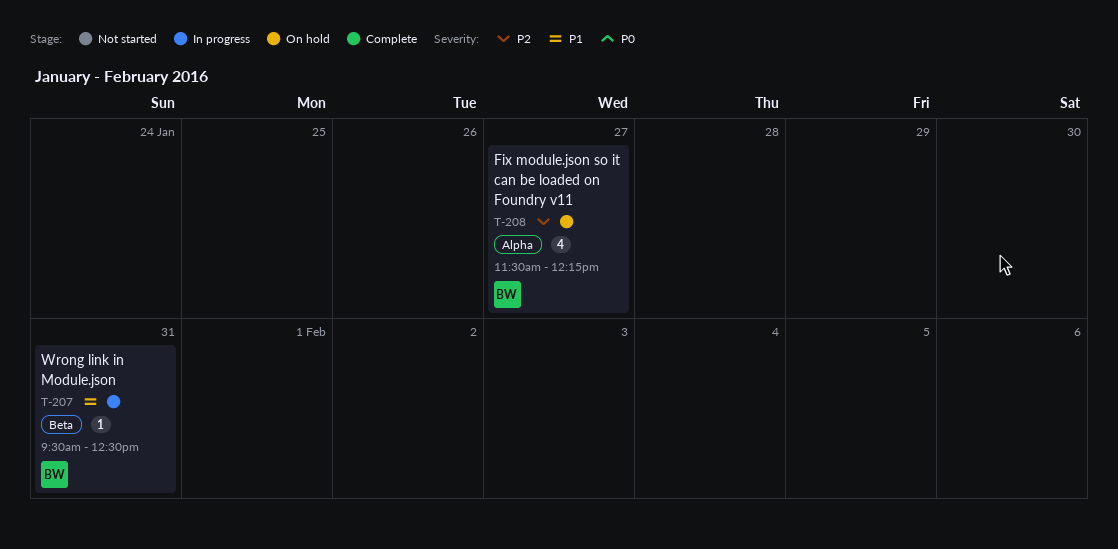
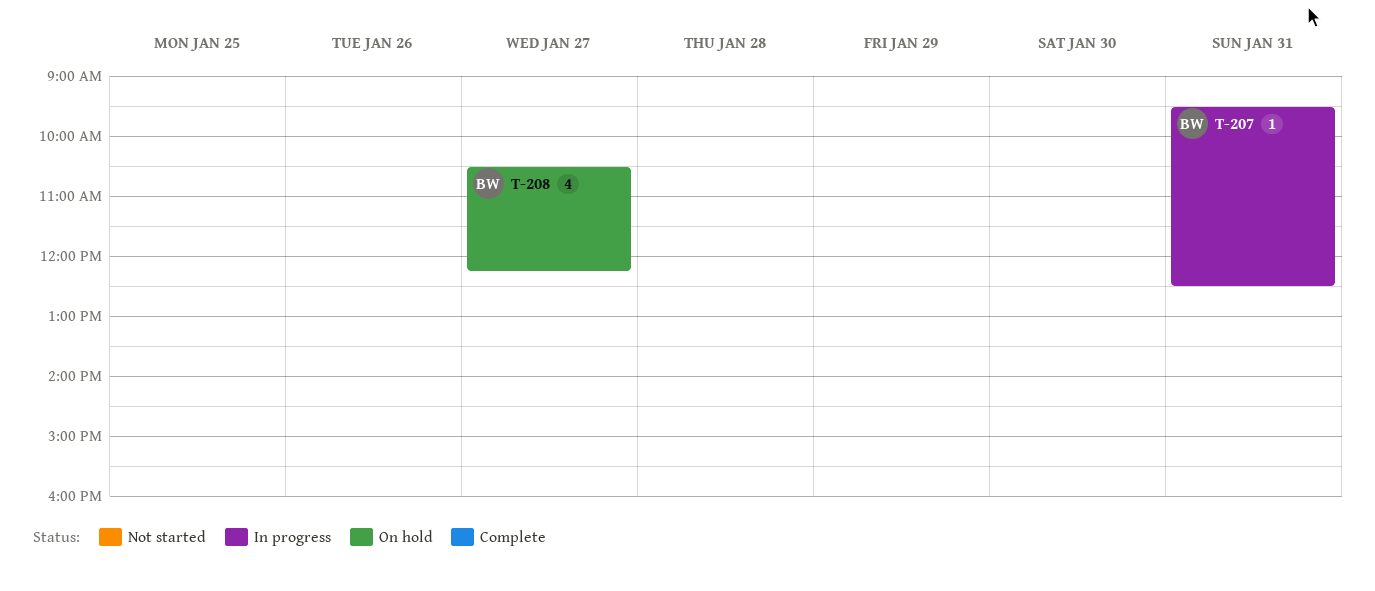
T-208, begins: 11:30 -> 10:30

